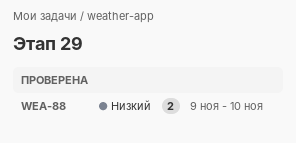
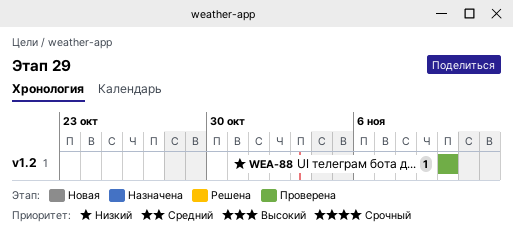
WEA-88, estimate: 2 -> 1
WEA-88, start: Nov 9 -> Nov 10

